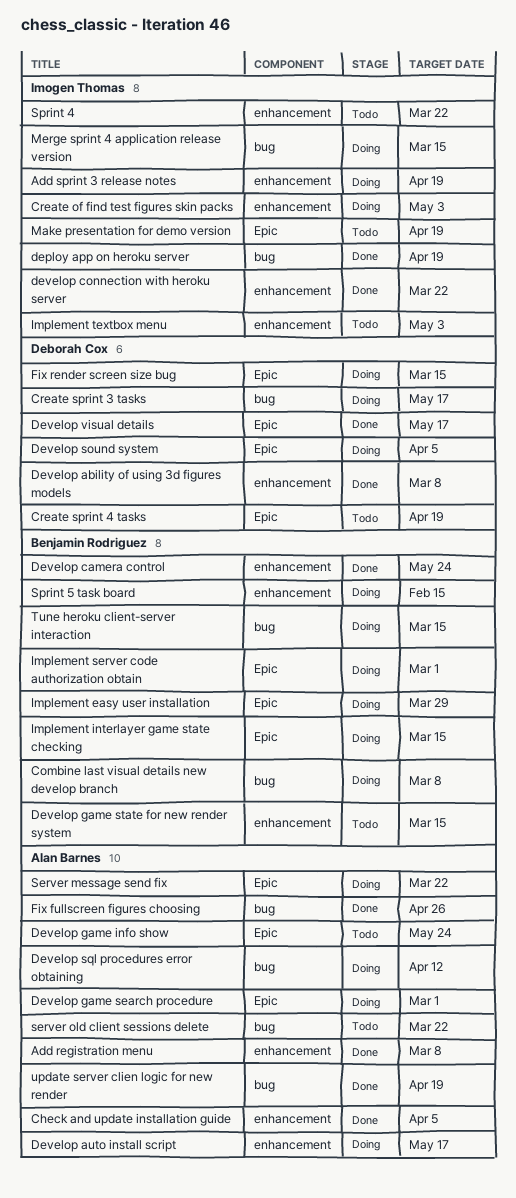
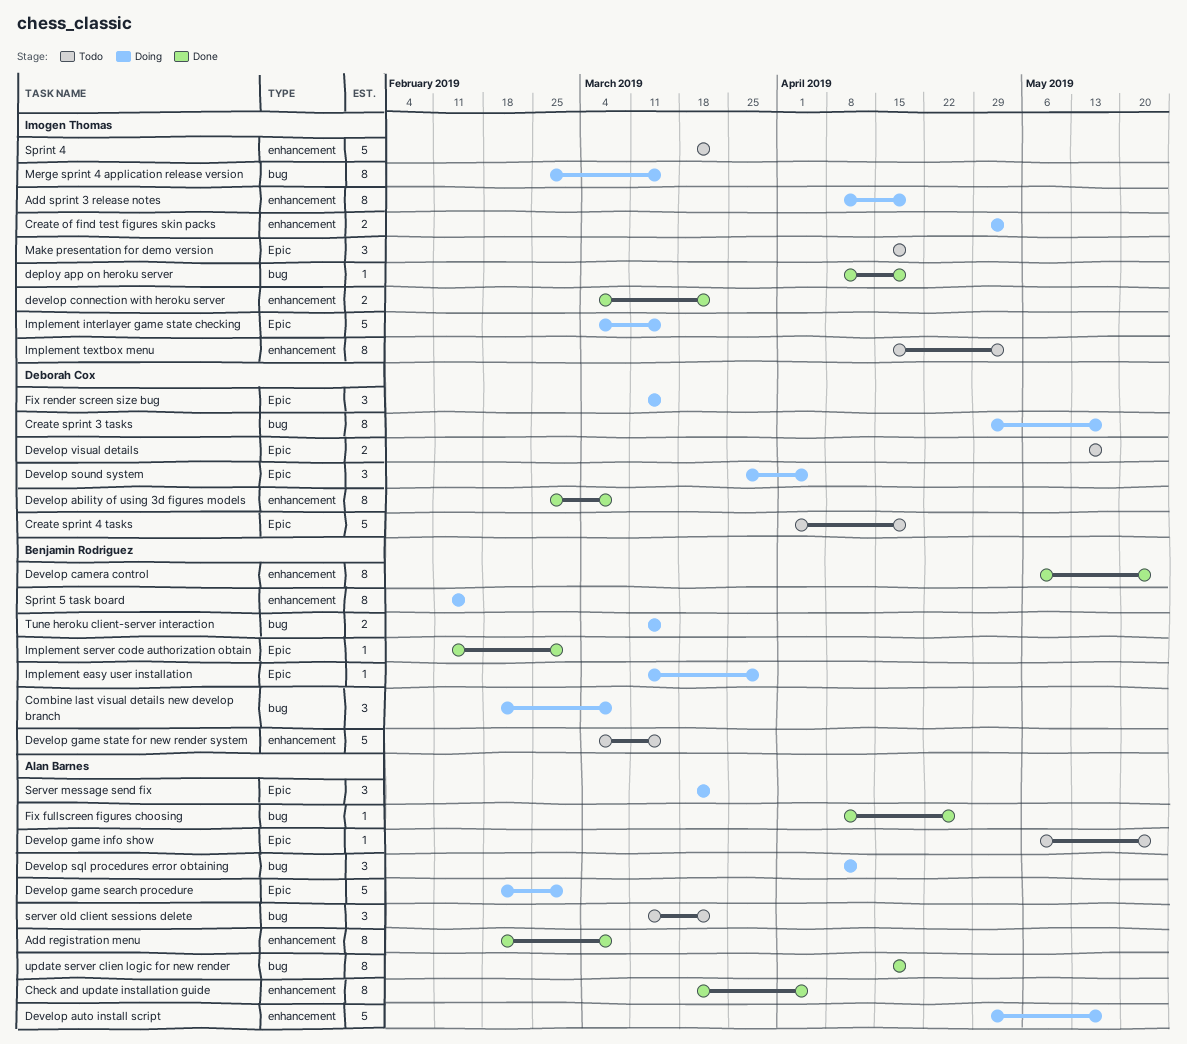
Develop visual details, status: Done -> Todo
Implement interlayer game state checking, owner: Benjamin Rodriguez -> Imogen Thomas
Implement server code authorization obtain, status: Doing -> Done

